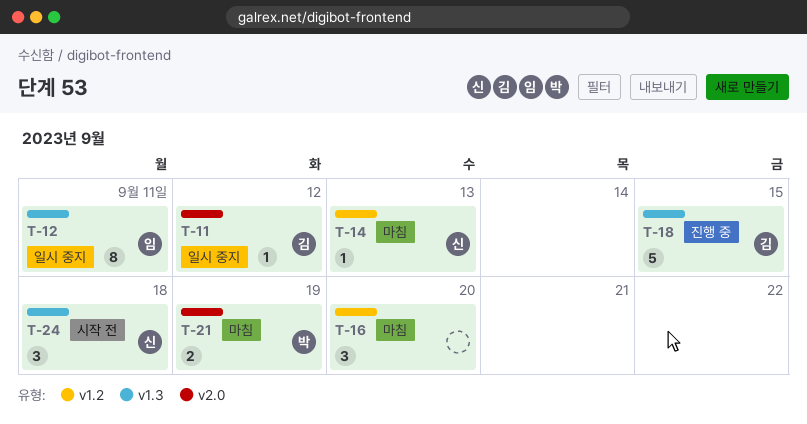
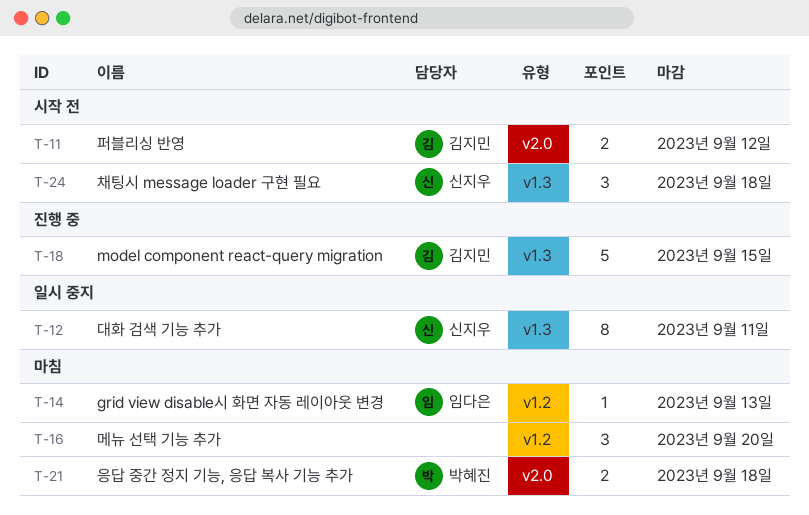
T-11, status: 일시 중지 -> 시작 전
T-11, estimate: 1 -> 2
T-12, owner: 임다은 -> 신지우
T-14, owner: 신지우 -> 임다은
T-21, due: Sep 19 -> Sep 18

